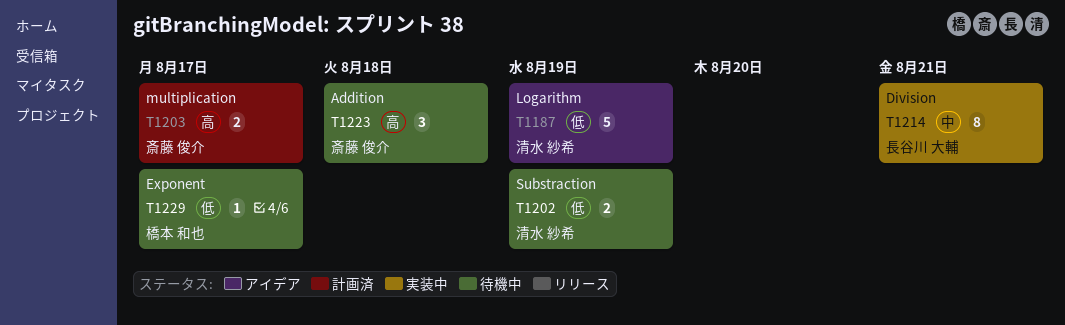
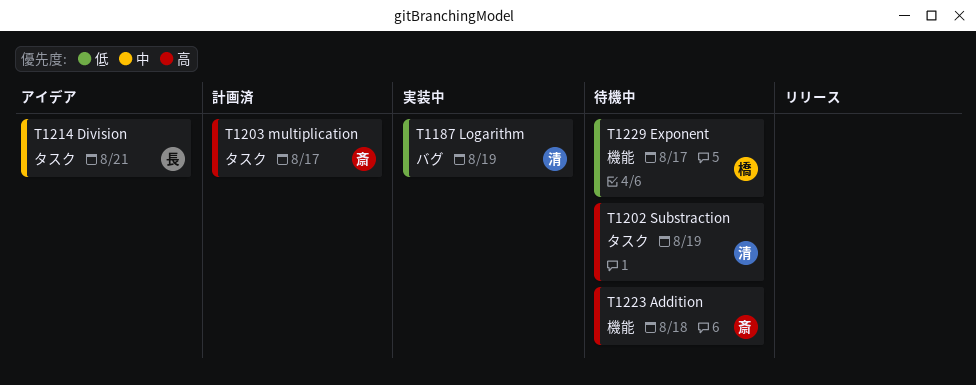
T1187, status: アイデア -> 実装中
T1202, priority: 低 -> 高
T1214, status: 実装中 -> アイデア

